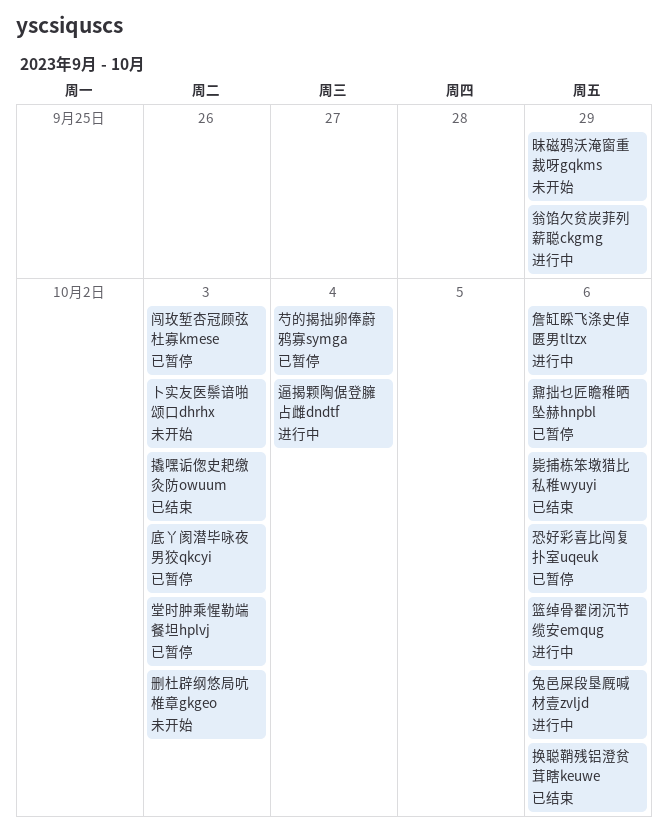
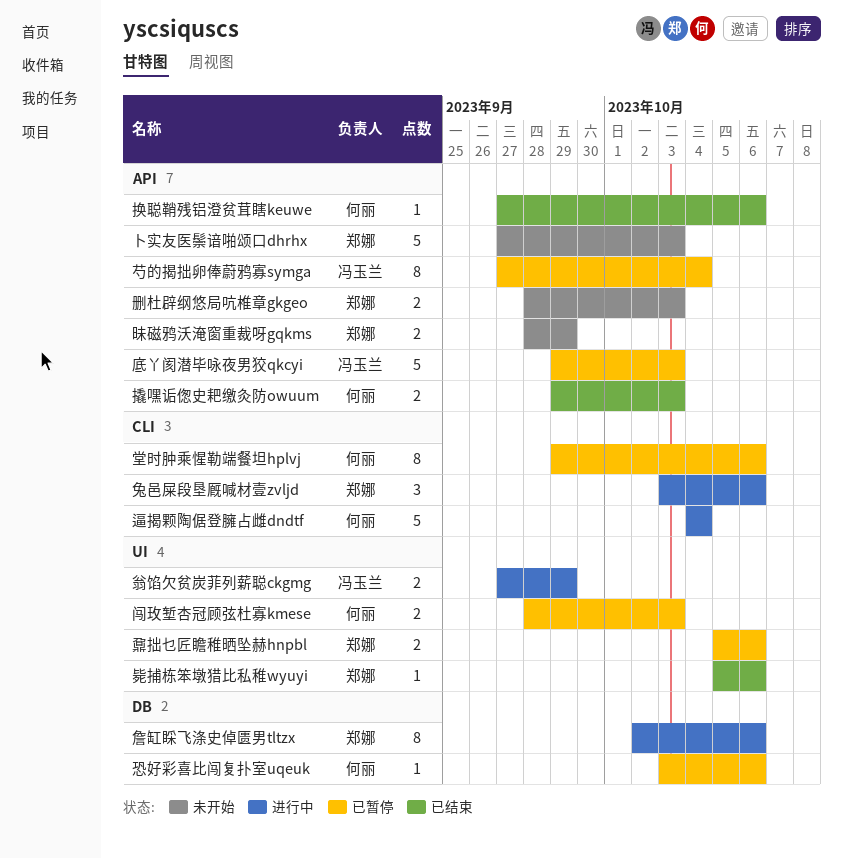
堂时肿乘惺勒端餐坦hplvj, due: Oct 3 -> Oct 6
篮绰骨翟闭沉节缆安emqug: present -> none

